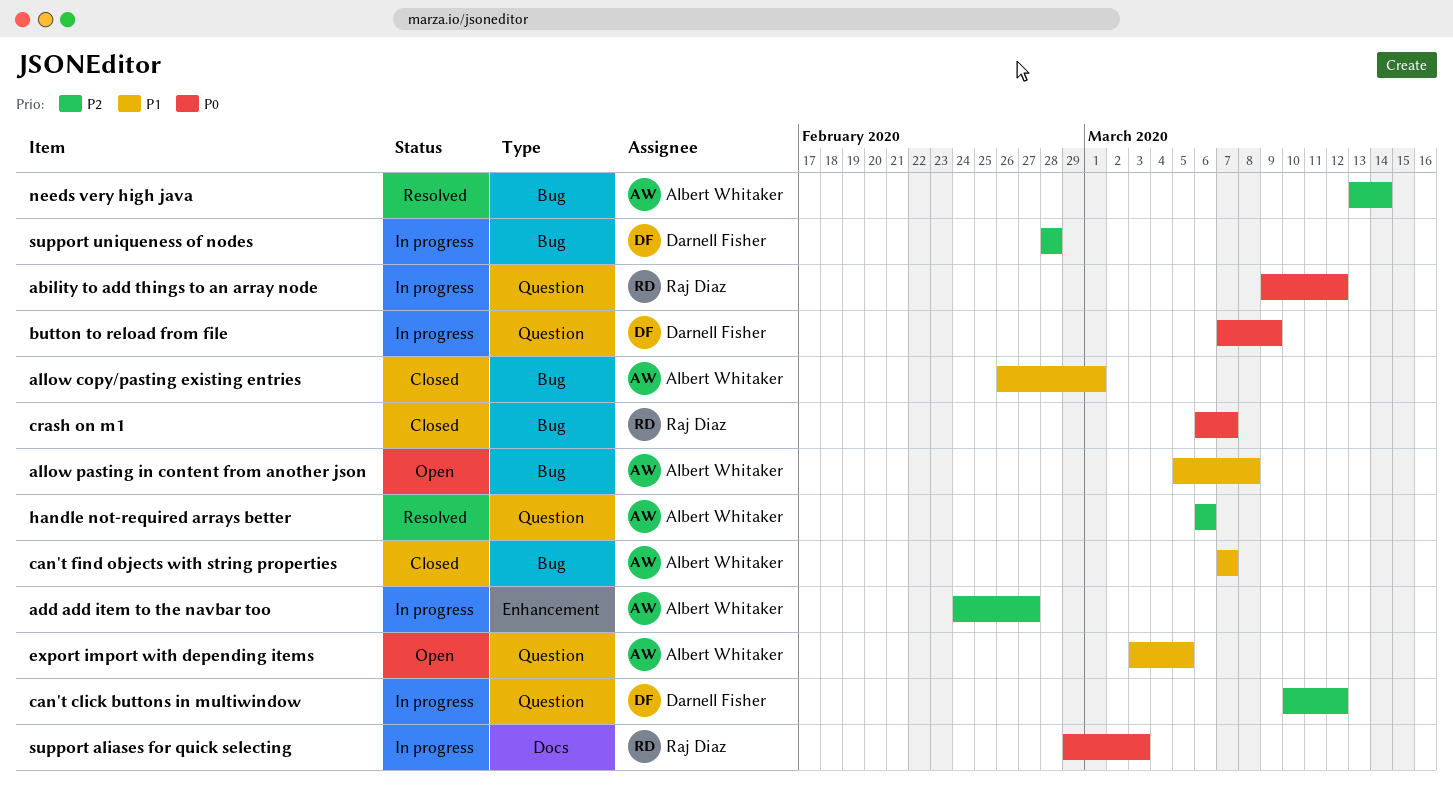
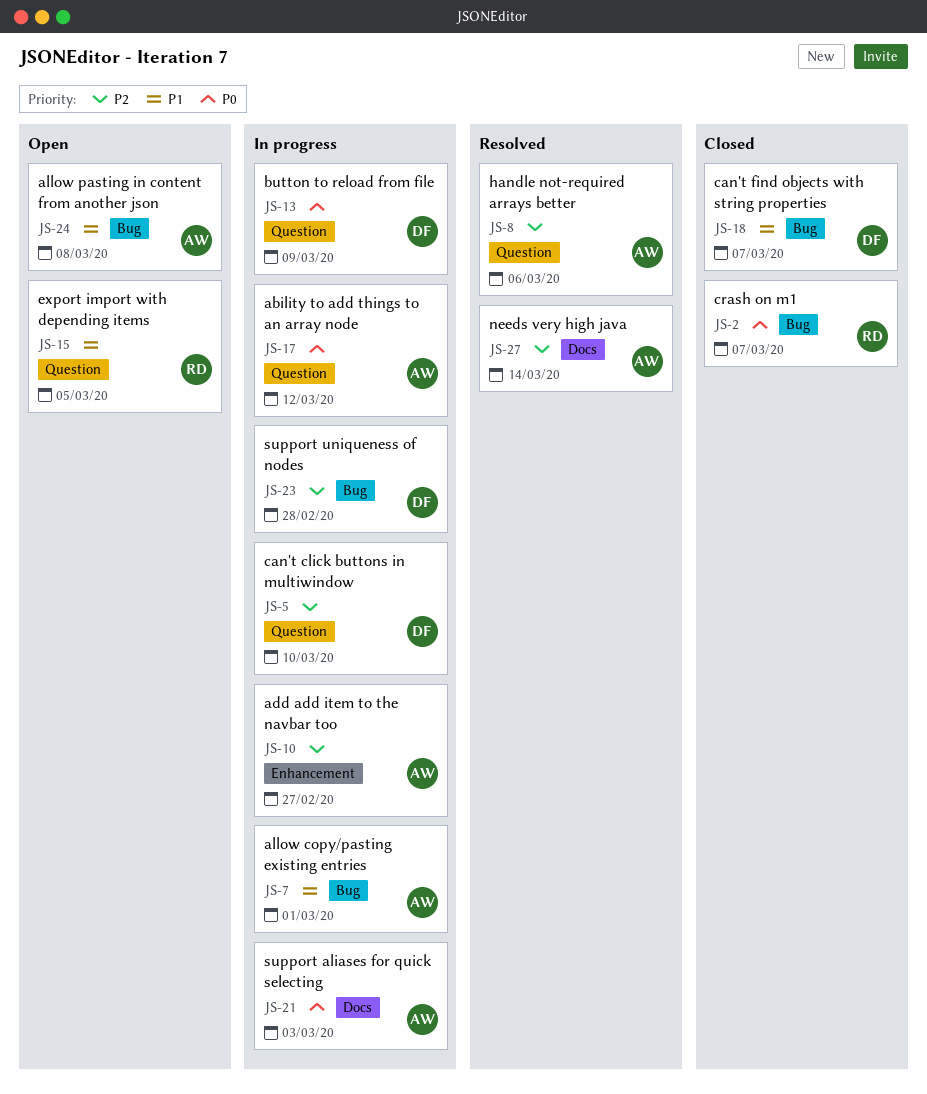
ability to add things to an array node, owner: Raj Diaz -> Albert Whitaker
allow copy/pasting existing entries, status: Closed -> In progress
can't click buttons in multiwindow, due: Mar 12 -> Mar 10
can't find objects with string properties, owner: Albert Whitaker -> Darnell Fisher
export import with depending items, owner: Albert Whitaker -> Raj Diaz
needs very high java, label: Bug -> Docs
support aliases for quick selecting, owner: Raj Diaz -> Albert Whitaker

